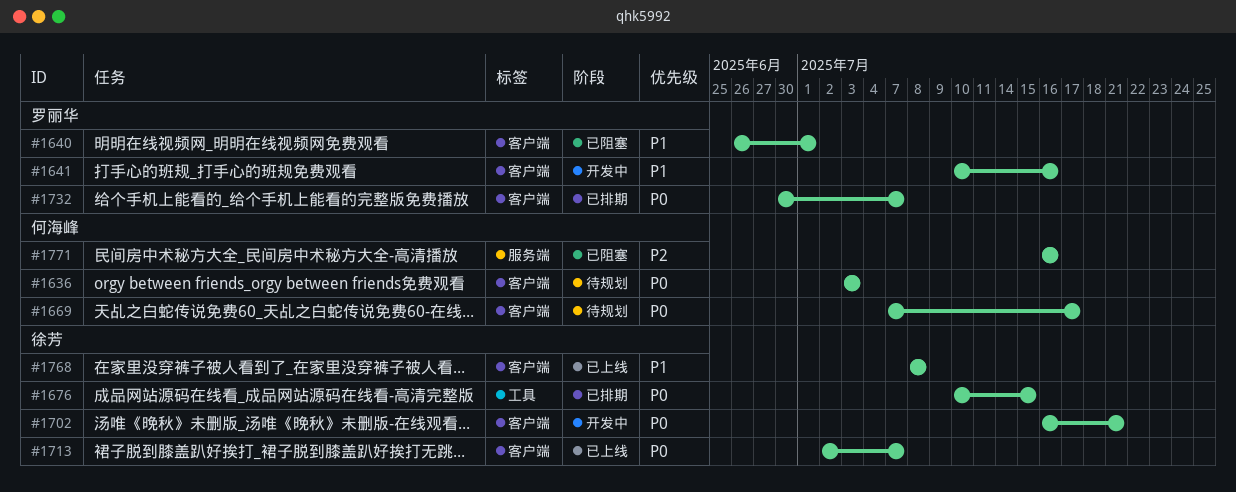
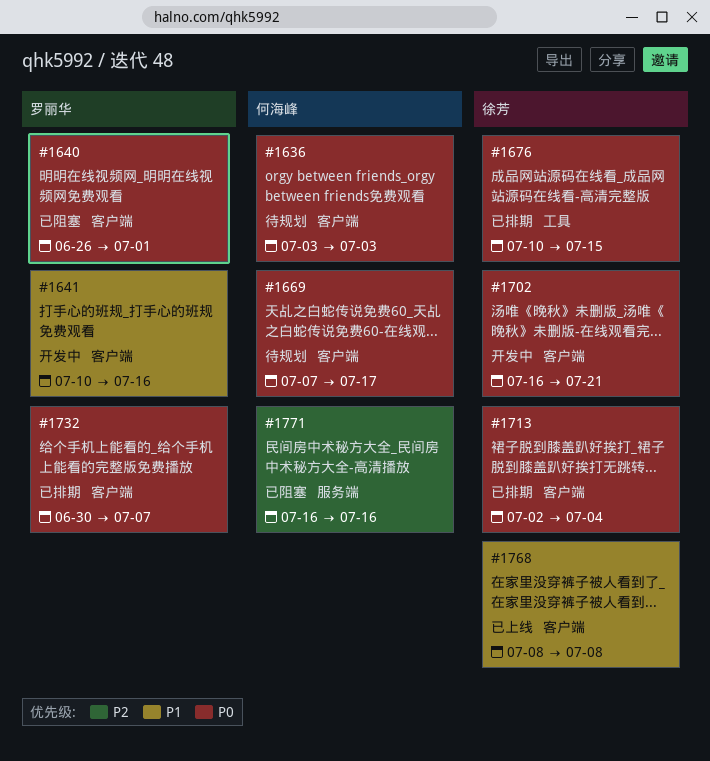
#1640, priority: P1 -> P0
#1713, status: 已上线 -> 已排期
#1713, due: Jul 7 -> Jul 4

